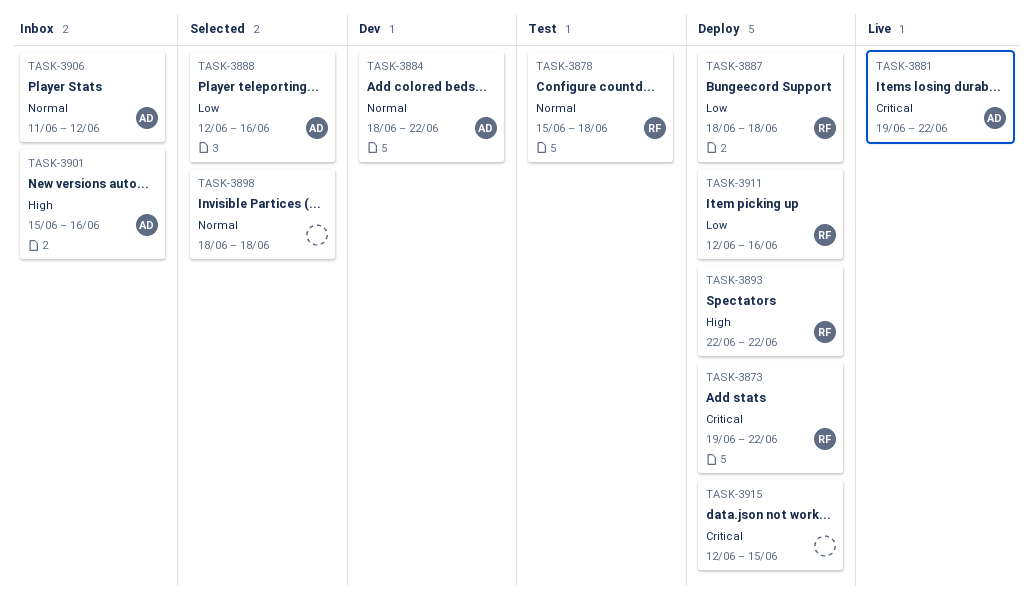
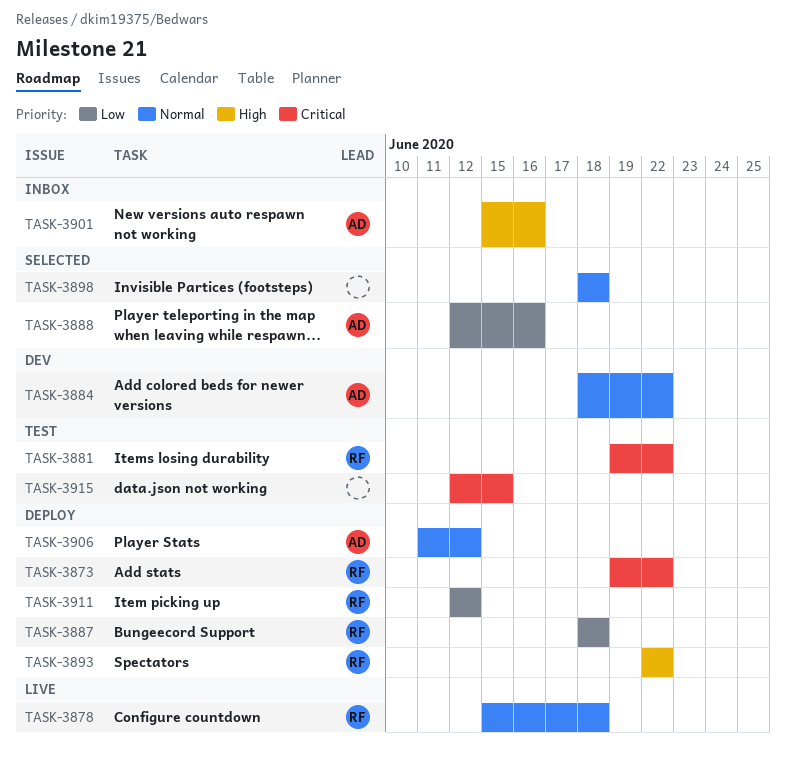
TASK-3878, status: Test -> Live
TASK-3881, status: Live -> Test
TASK-3881, owner: AD -> RF
TASK-3906, status: Inbox -> Deploy
TASK-3911, due: Jun 16 -> Jun 12
TASK-3915, status: Deploy -> Test

